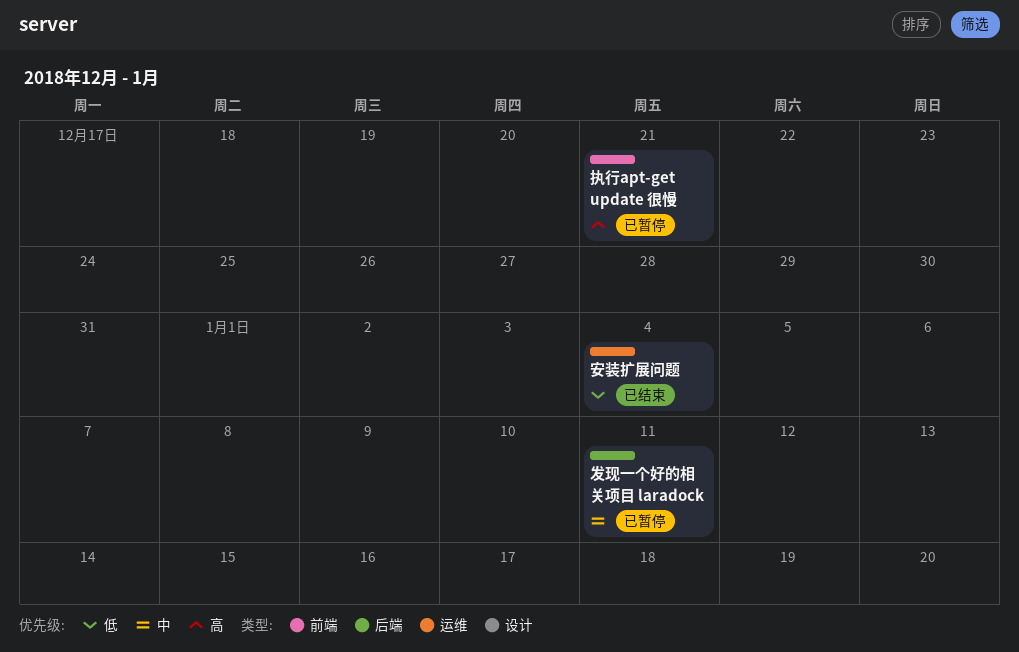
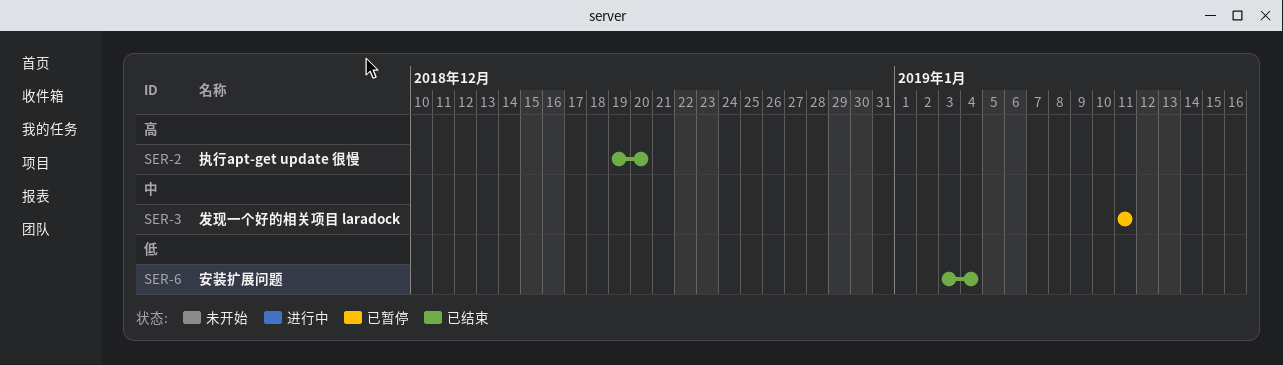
执行apt-get update 很慢, status: 已暂停 -> 已结束
执行apt-get update 很慢, due: Dec 21 -> Dec 20

